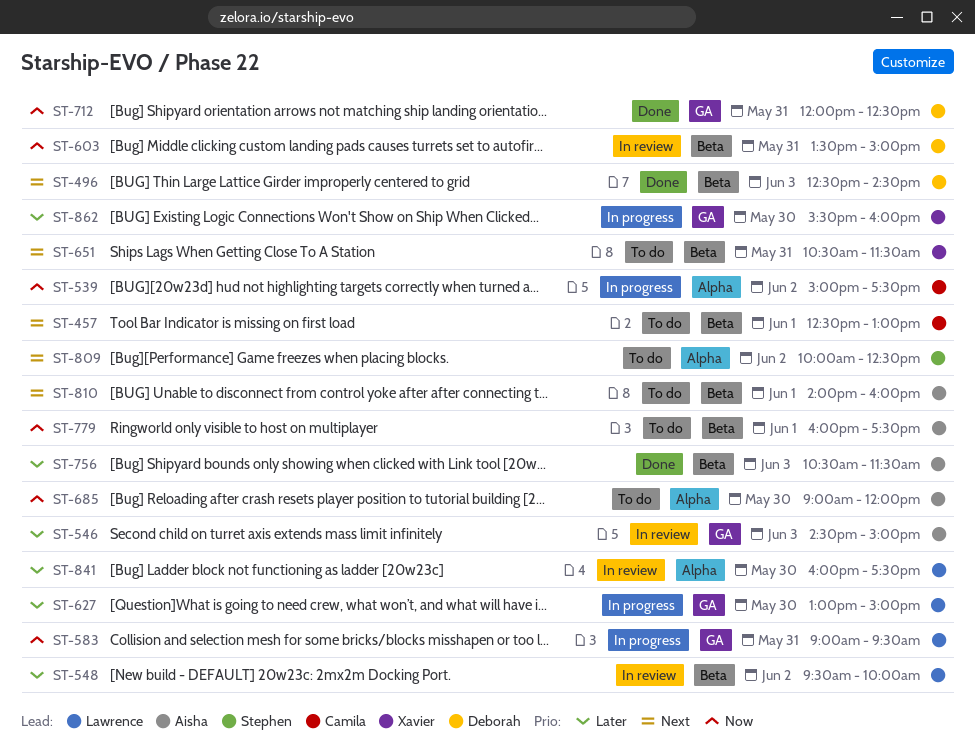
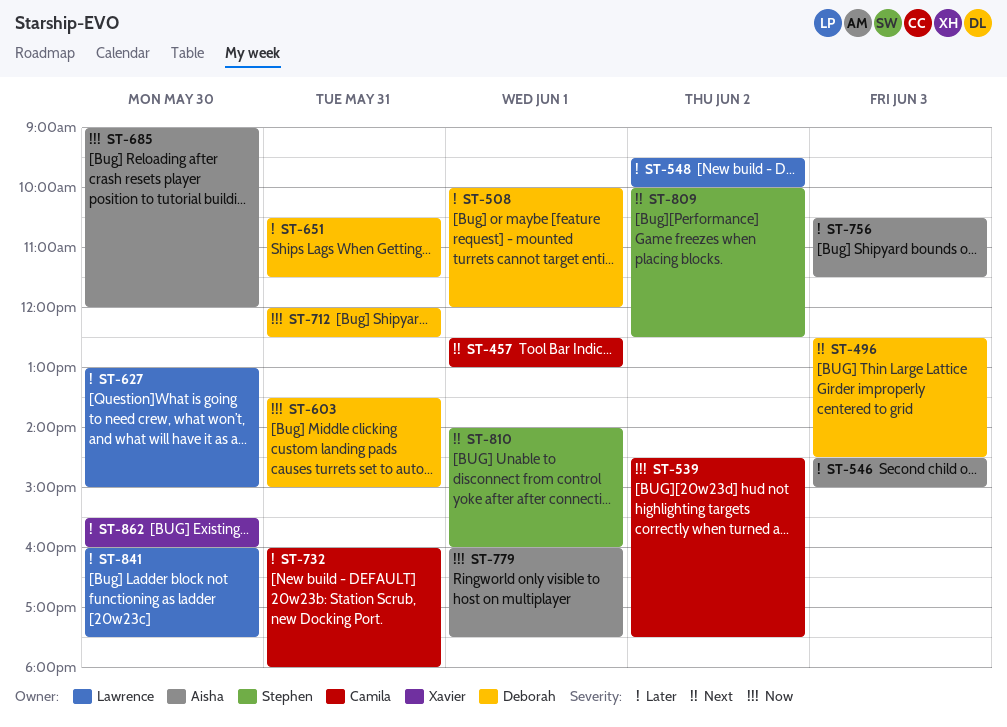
ST-508: none -> present
ST-539, begins: 15:00 -> 14:30
ST-583: present -> none
ST-651, owner: Xavier -> Deborah
ST-651, priority: Next -> Later
ST-732: none -> present
ST-810, owner: Aisha -> Stephen

